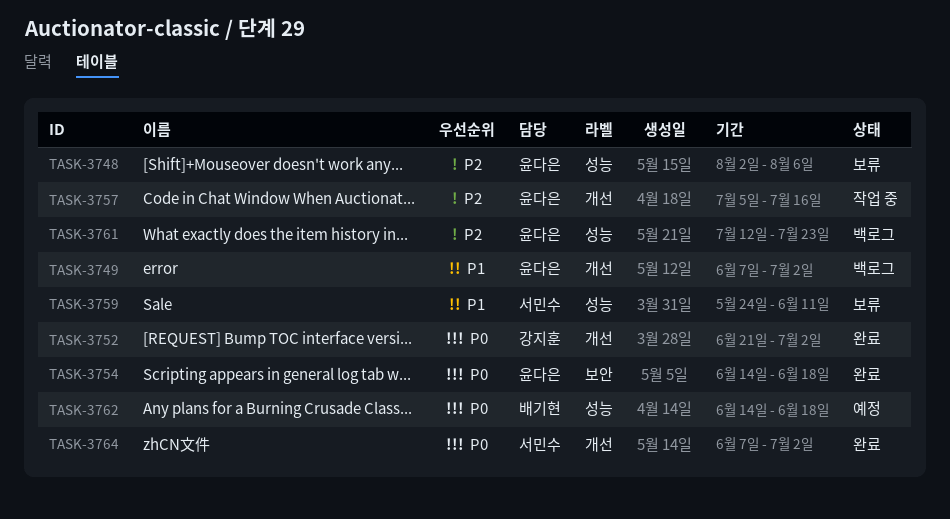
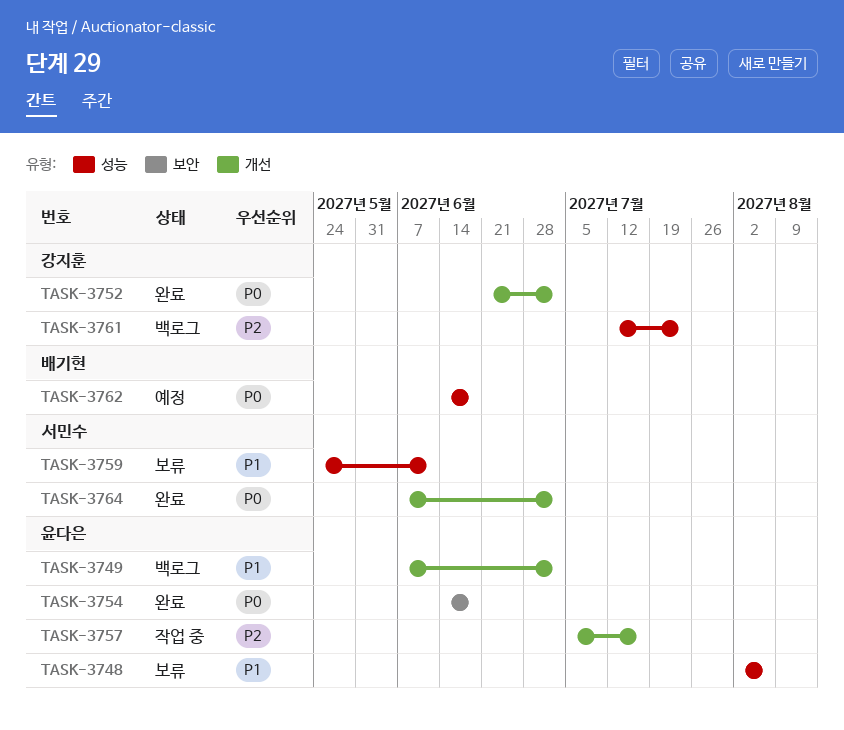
TASK-3748, priority: P2 -> P1
TASK-3761, owner: 윤다은 -> 강지훈

